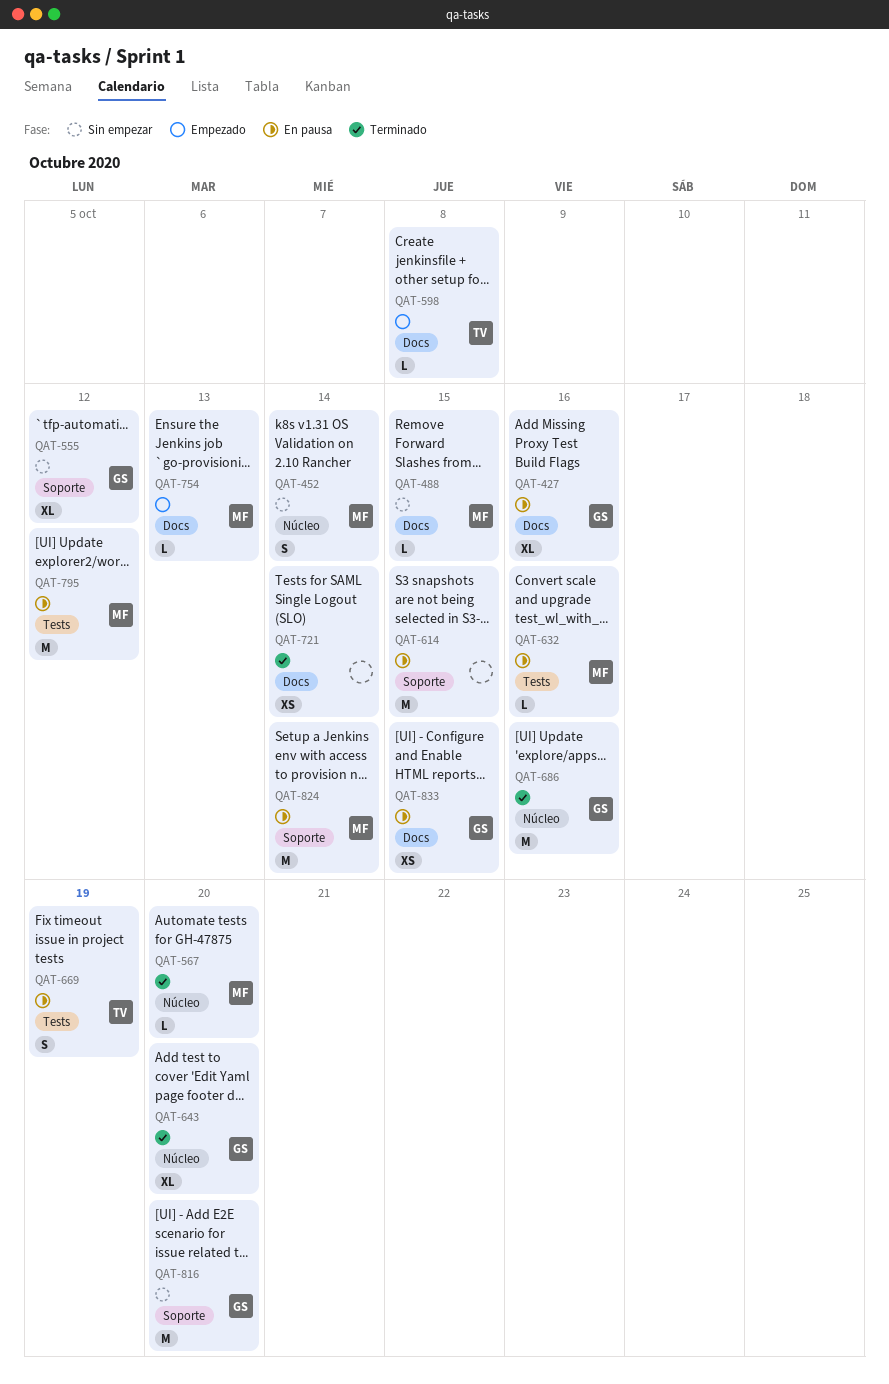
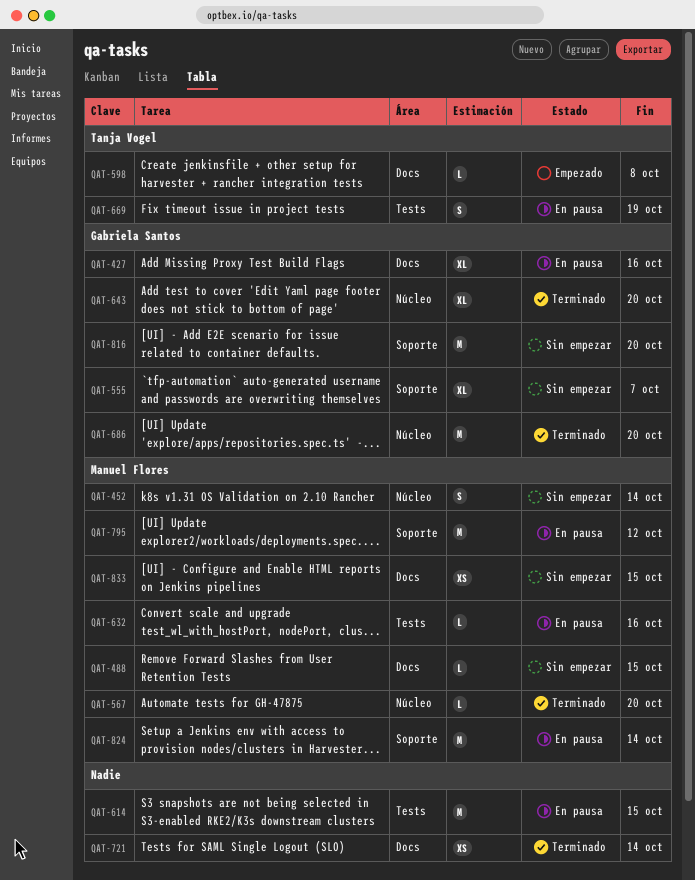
QAT-555, due: Oct 12 -> Oct 7
QAT-614, label: Soporte -> Tests
QAT-686, due: Oct 16 -> Oct 20
QAT-754: present -> none
QAT-795, label: Tests -> Soporte
QAT-833, status: En pausa -> Sin empezar
QAT-833, owner: Gabriela Santos -> Manuel Flores

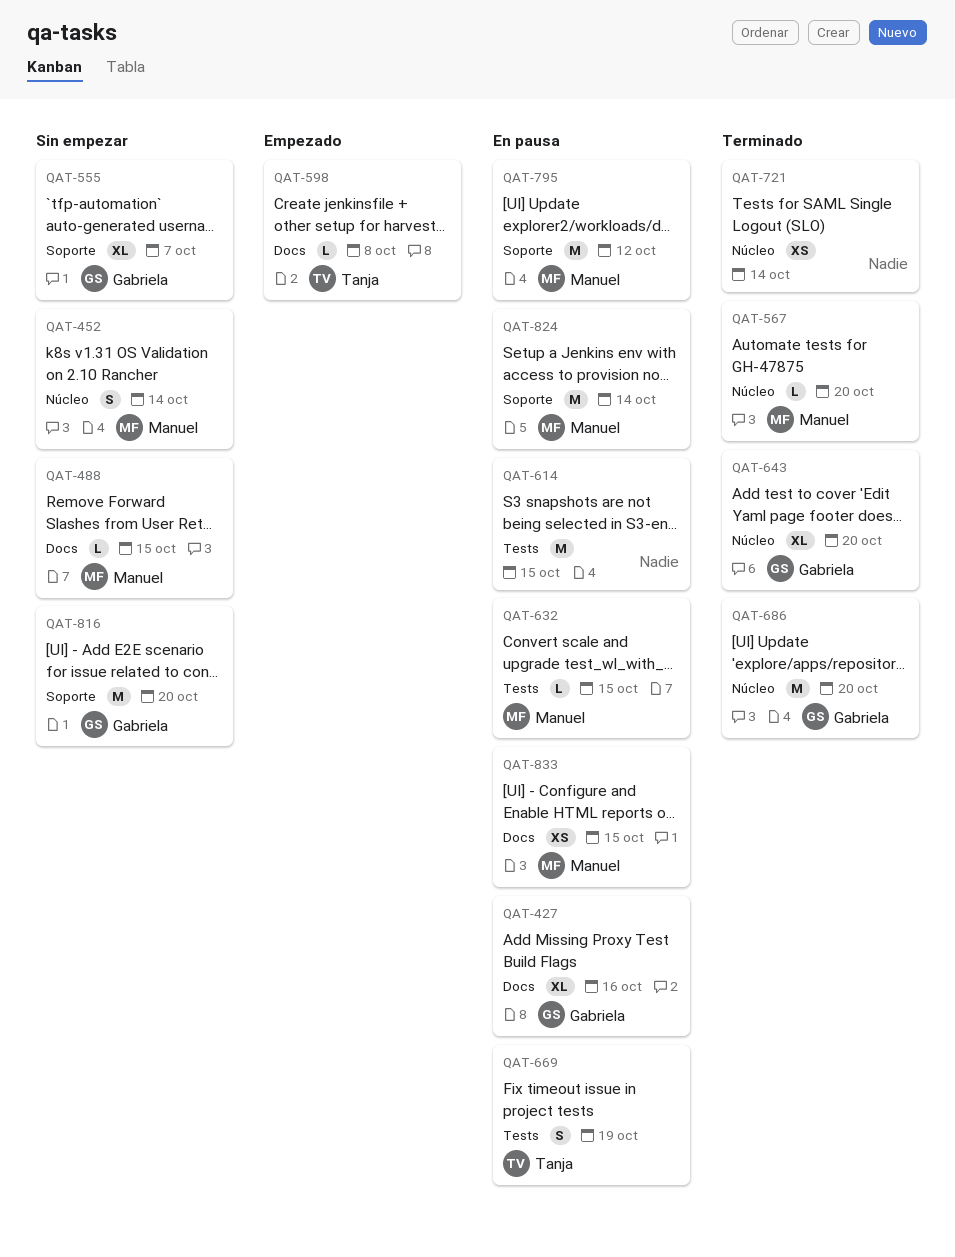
QAT-632, due: Oct 16 -> Oct 15
QAT-721, label: Docs -> Núcleo
QAT-833, status: Sin empezar -> En pausa

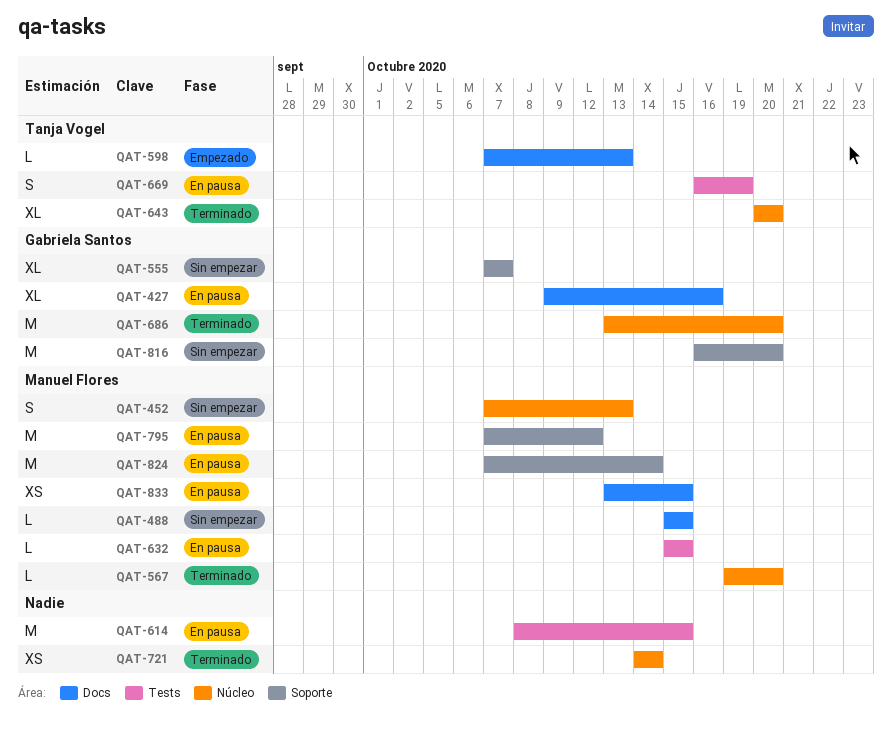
QAT-452, due: Oct 14 -> Oct 13
QAT-598, due: Oct 8 -> Oct 13
QAT-643, owner: Gabriela Santos -> Tanja Vogel

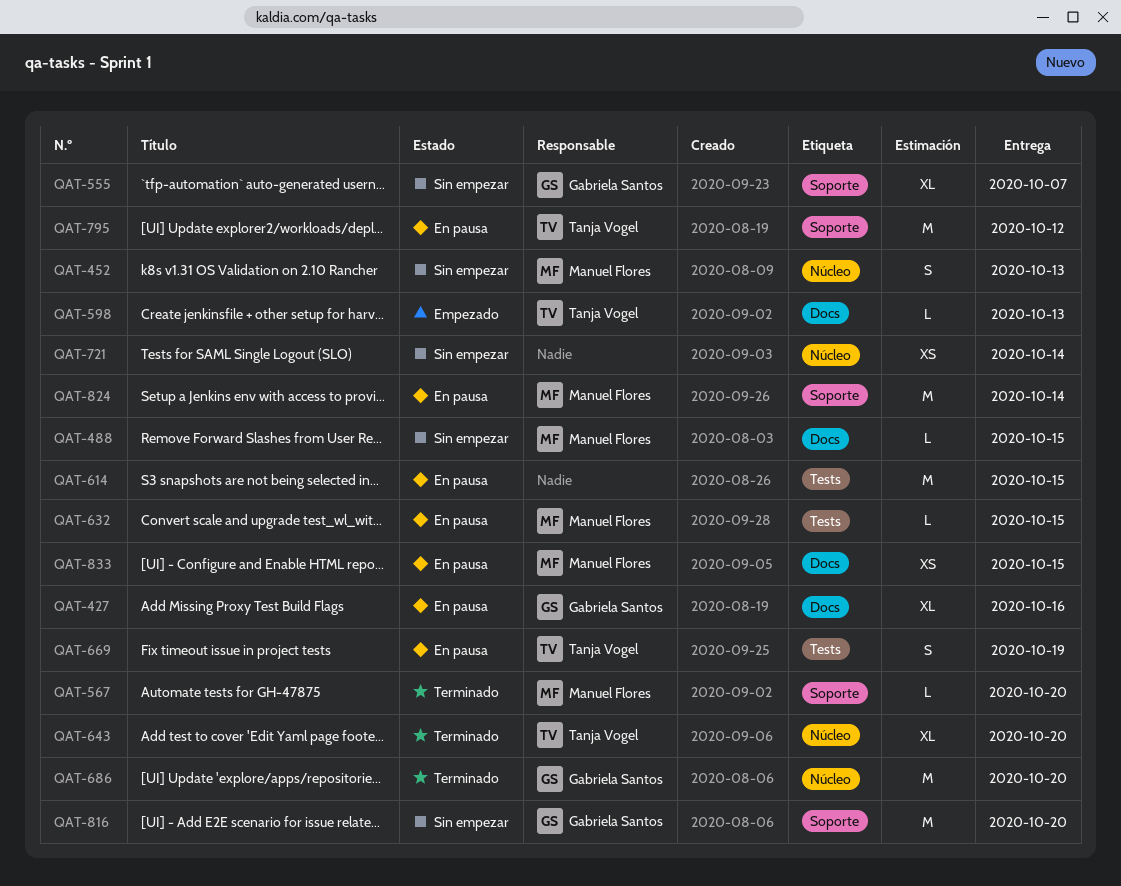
QAT-567, label: Núcleo -> Soporte
QAT-721, status: Terminado -> Sin empezar
QAT-795, owner: Manuel Flores -> Tanja Vogel

